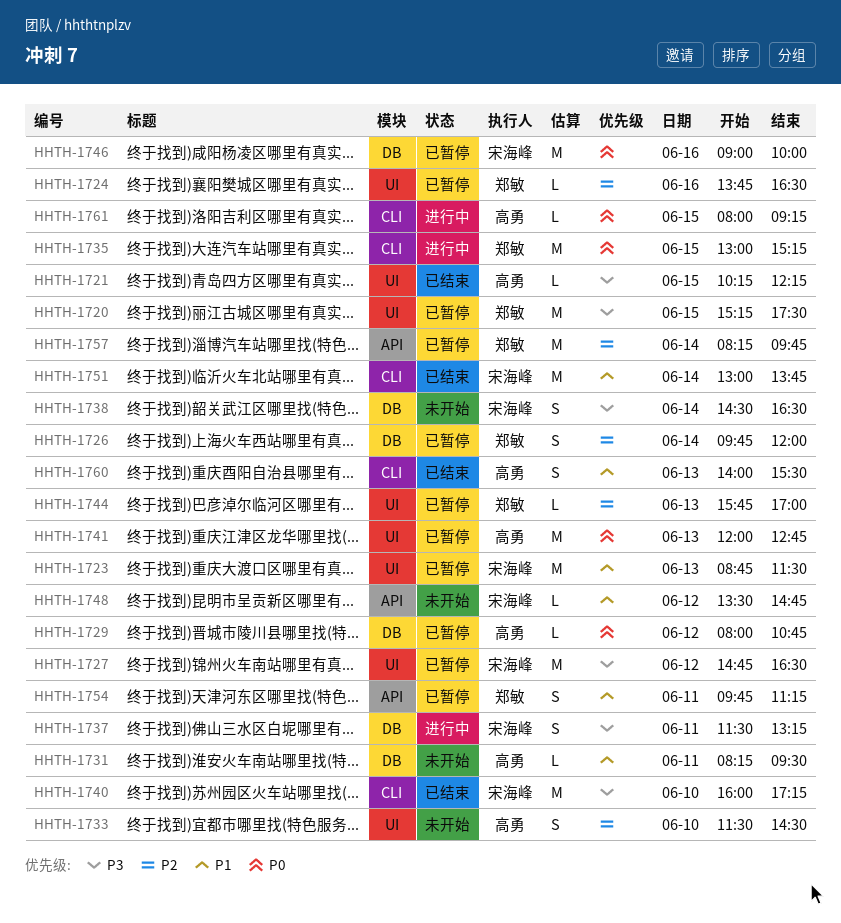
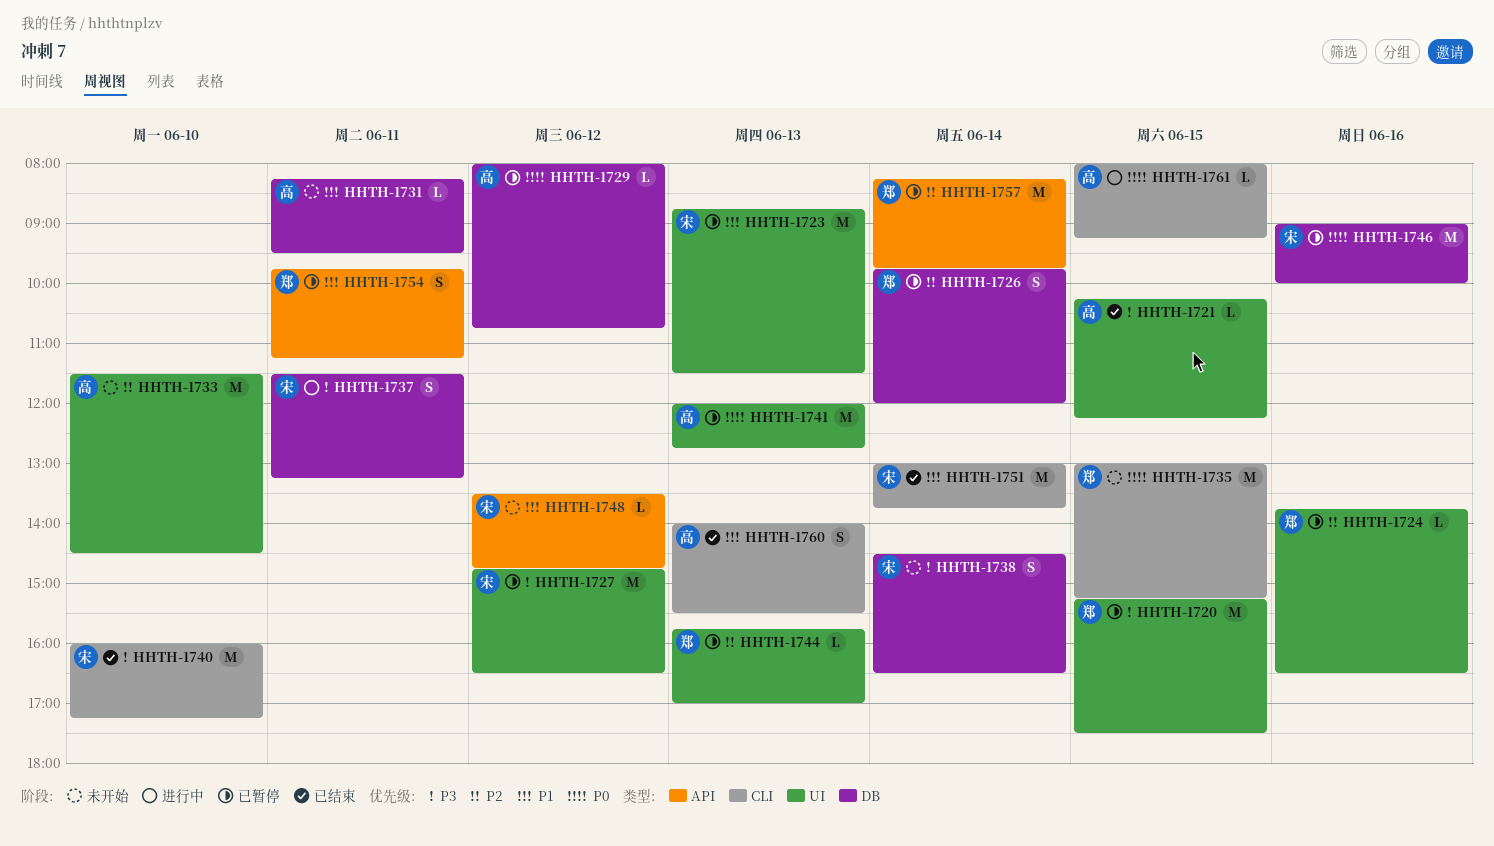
HHTH-1733, estimate: S -> M
HHTH-1735, status: 进行中 -> 未开始

